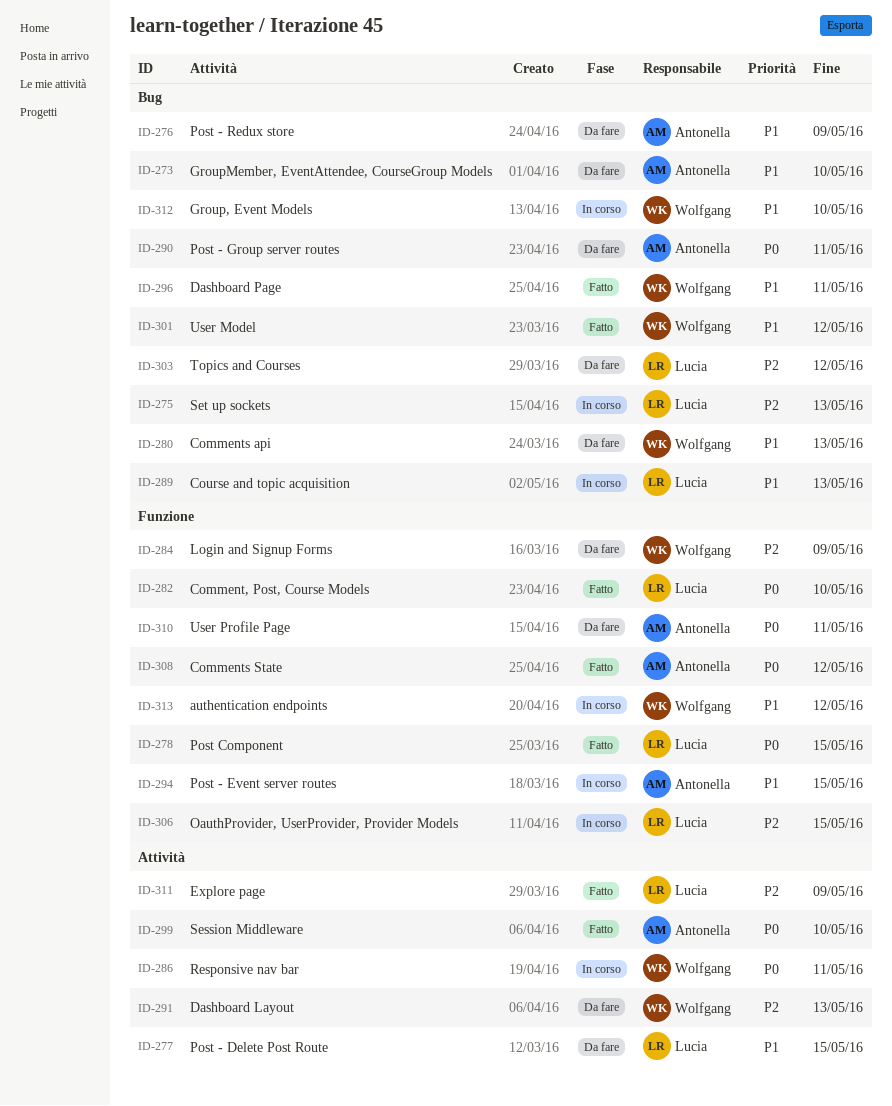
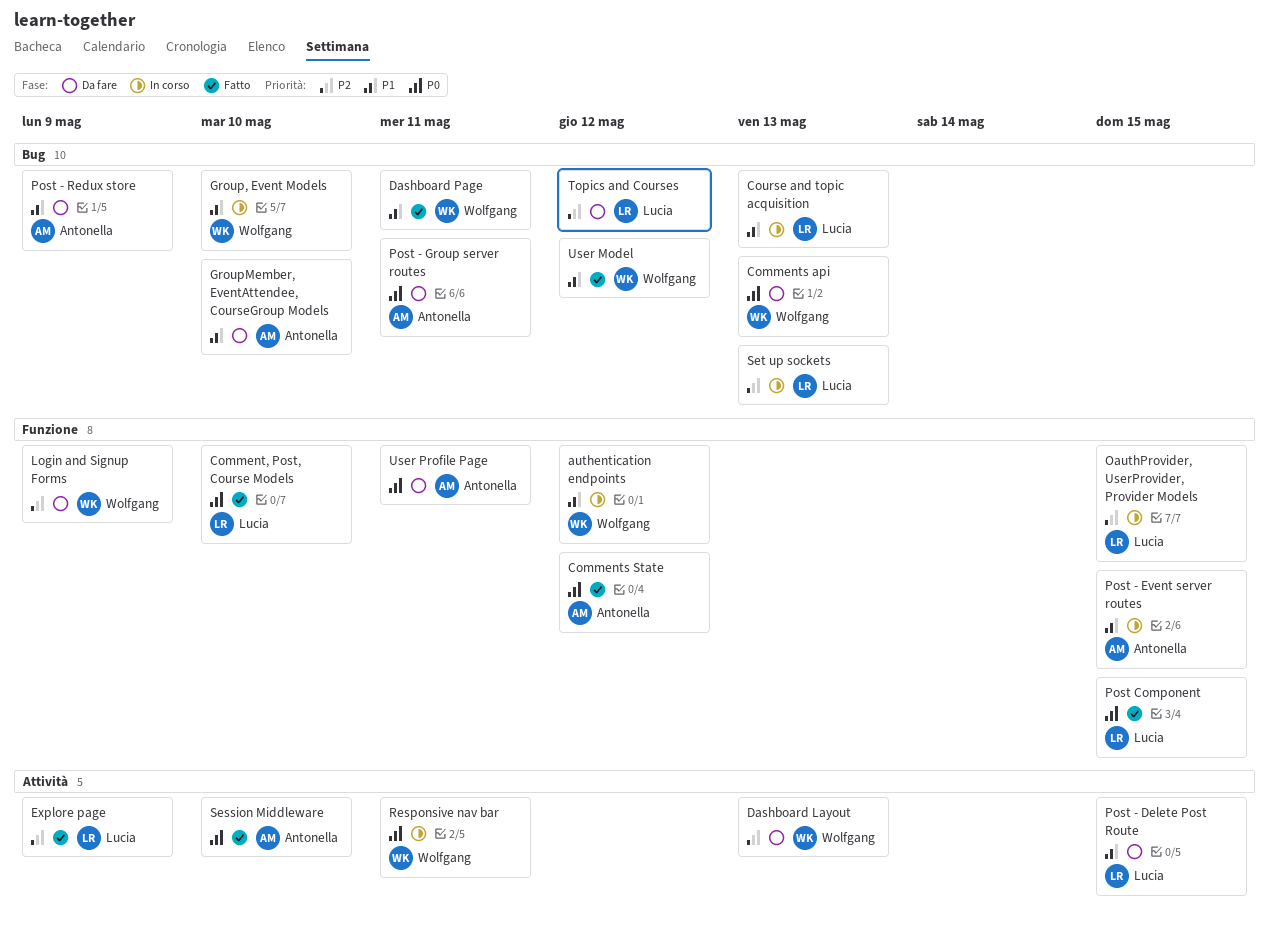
Comments api, priority: P1 -> P0

